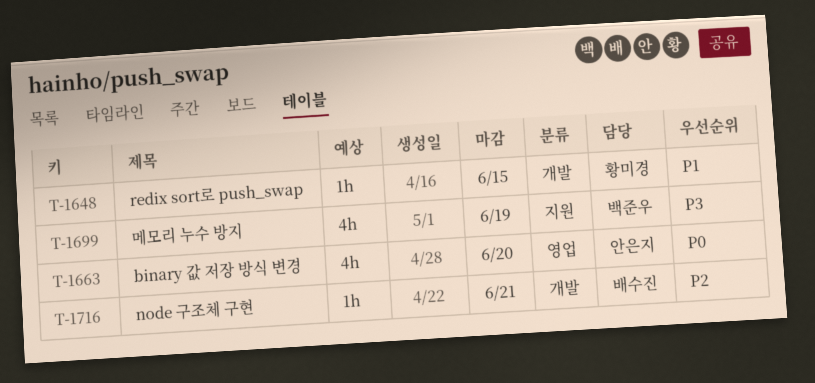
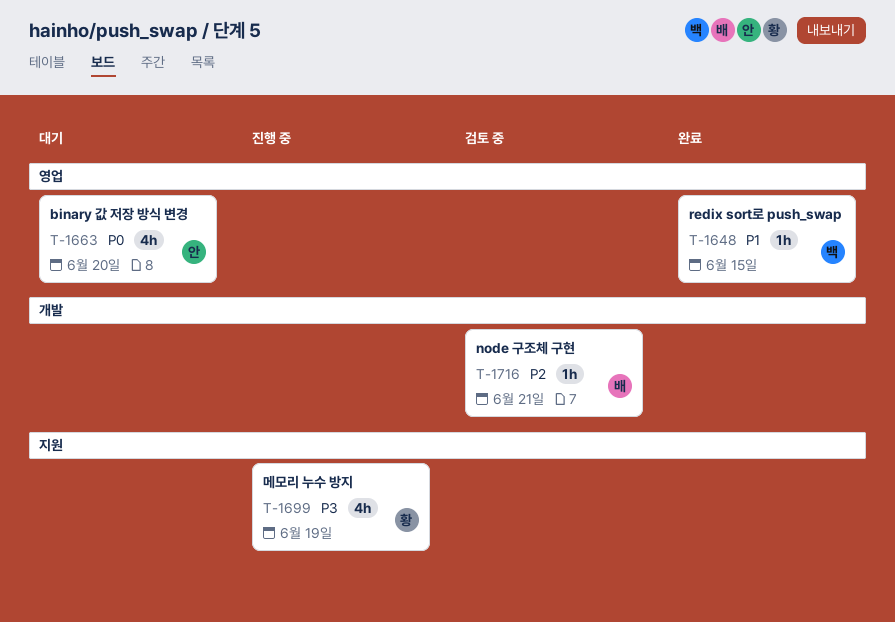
T-1648, owner: 황미경 -> 백준우
T-1648, label: 개발 -> 영업
T-1699, owner: 백준우 -> 황미경

